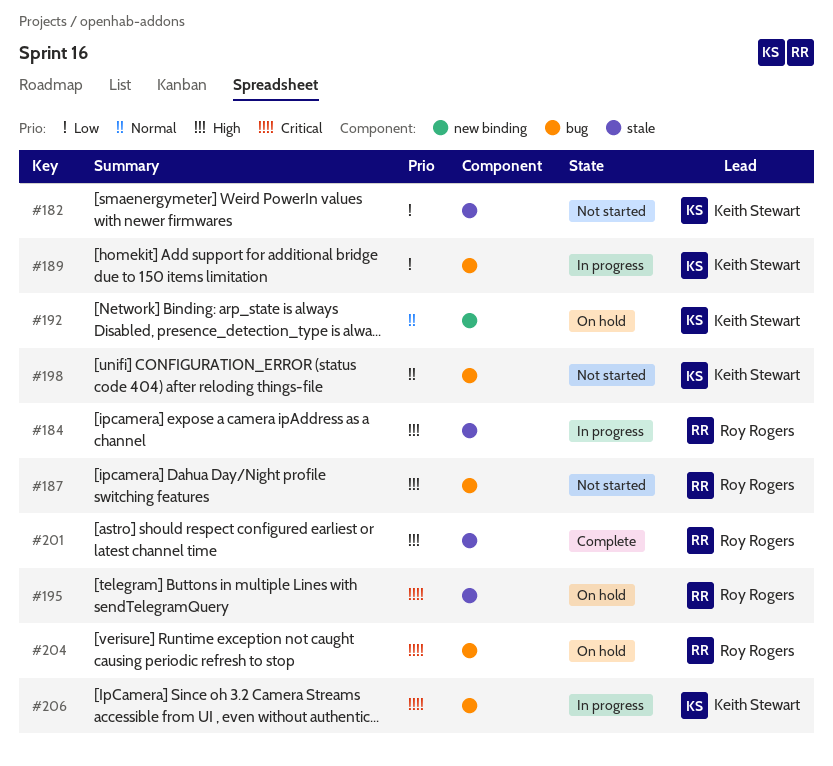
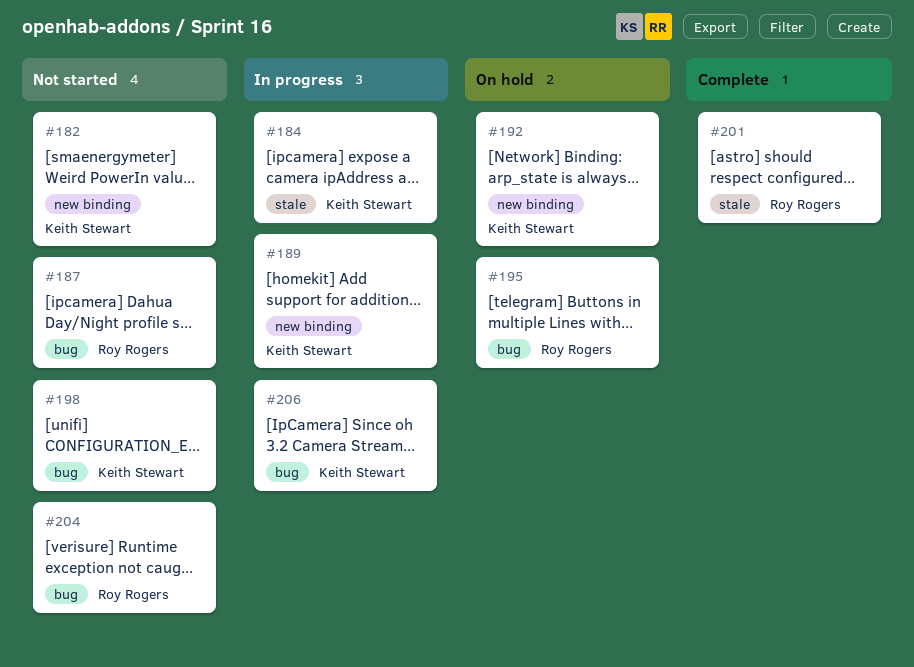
#182, label: stale -> new binding
#184, owner: Roy Rogers -> Keith Stewart
#189, label: bug -> new binding
#195, label: stale -> bug
#204, status: On hold -> Not started

